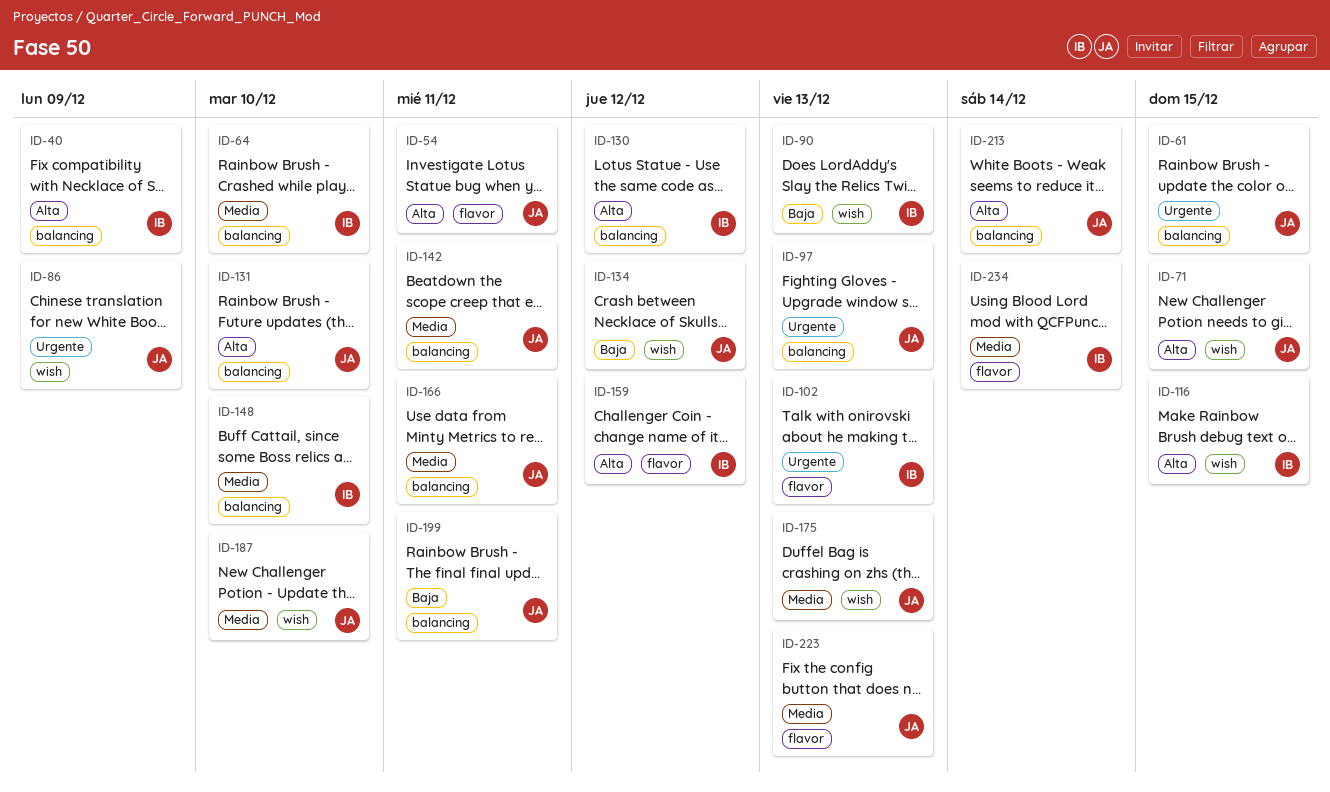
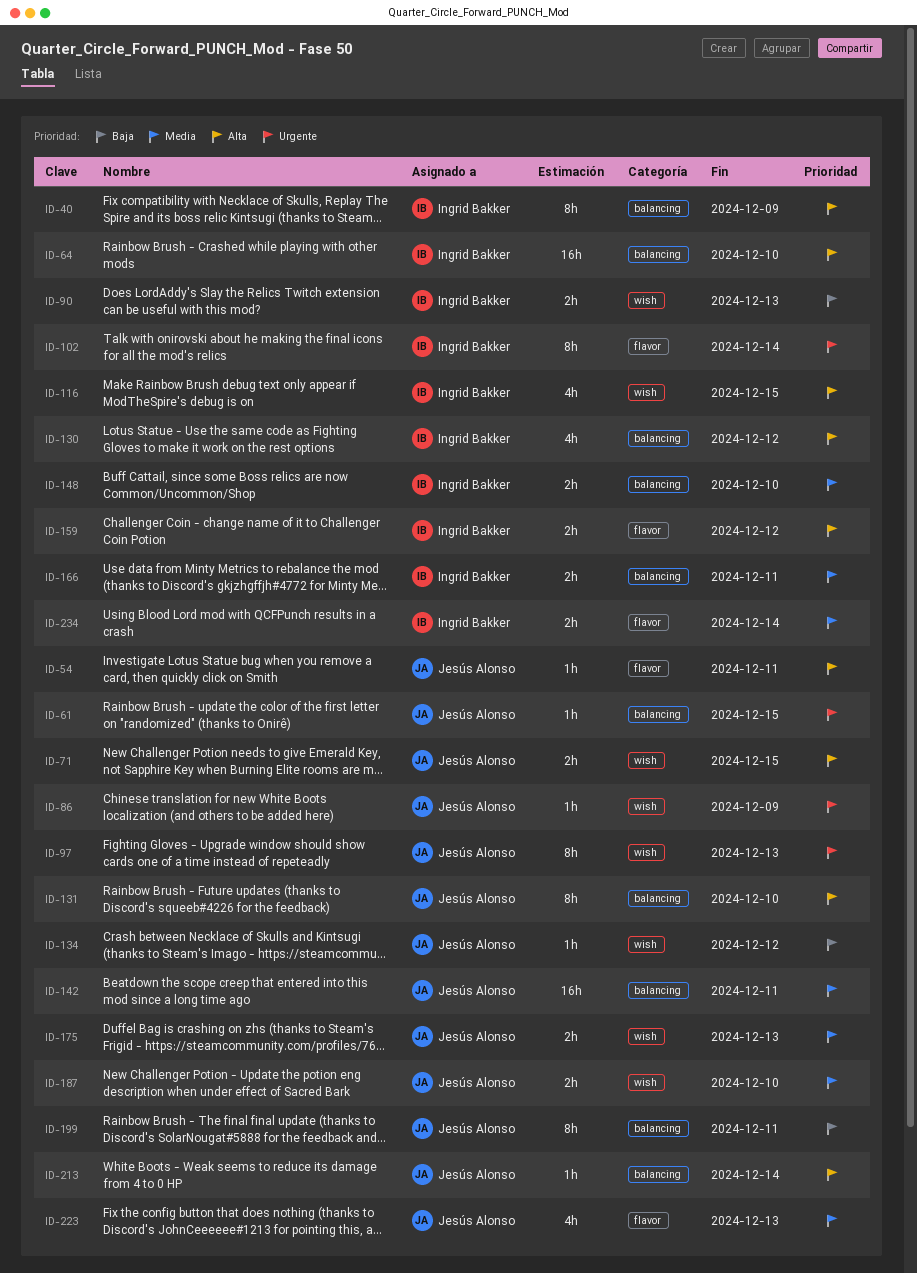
ID-64, priority: Media -> Alta
ID-97, label: balancing -> wish
ID-102, due: Dec 13 -> Dec 14
ID-166, owner: Jesús Alonso -> Ingrid Bakker

